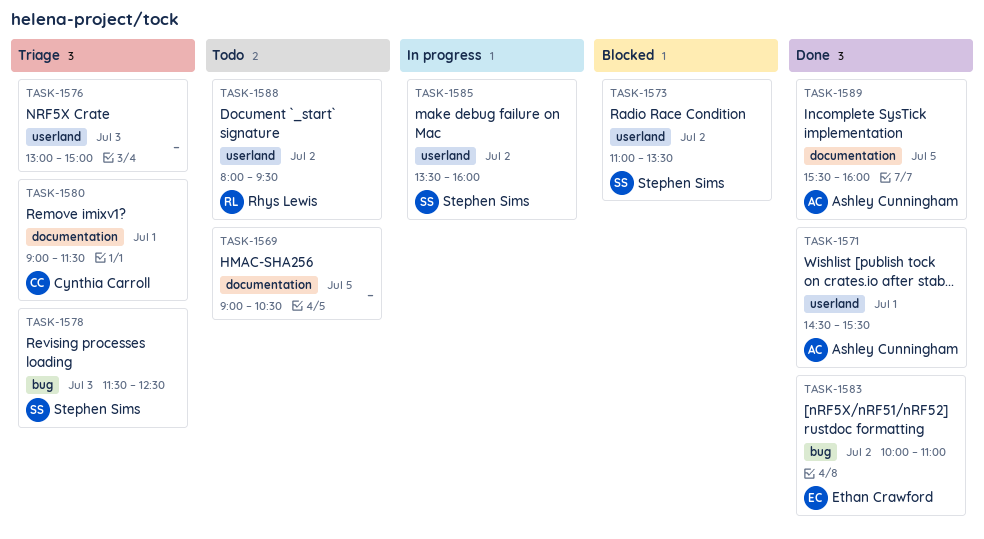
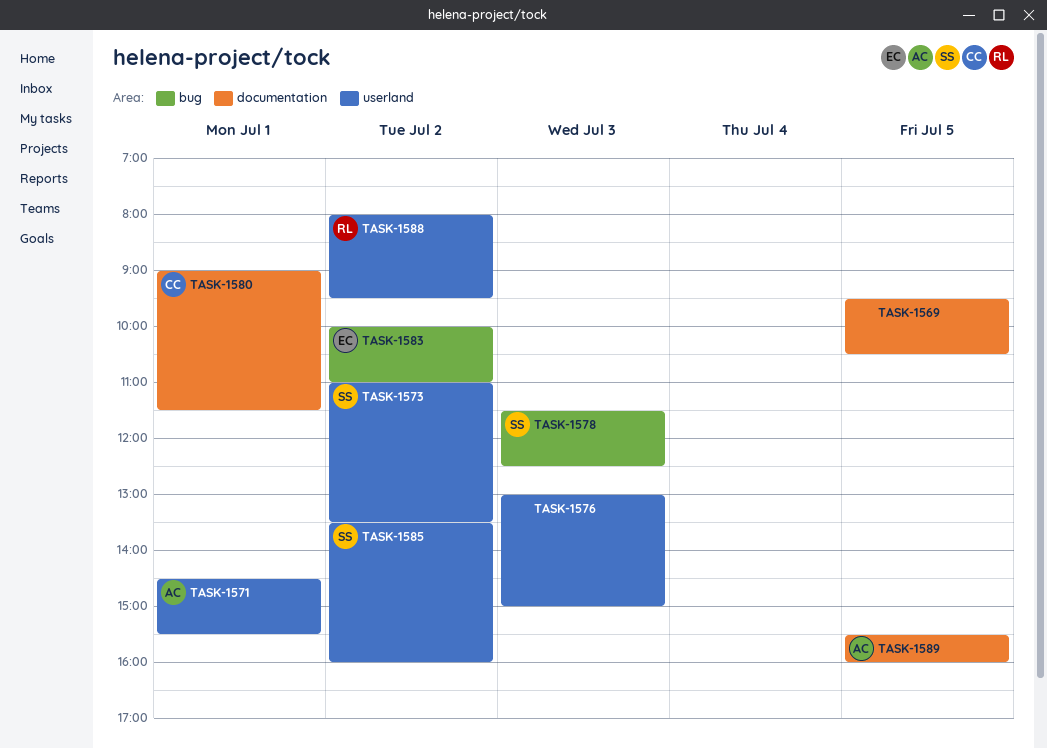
TASK-1569, begins: 09:00 -> 09:30

